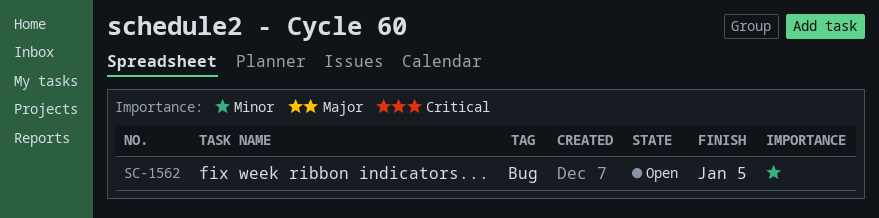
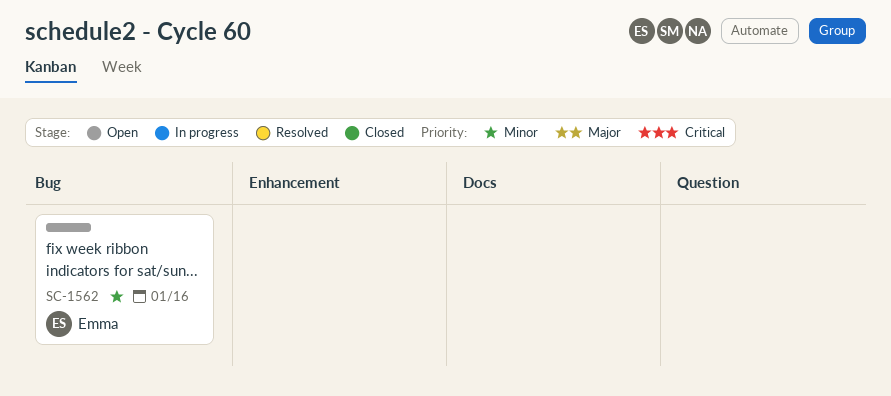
SC-1562, due: Jan 5 -> Jan 16

